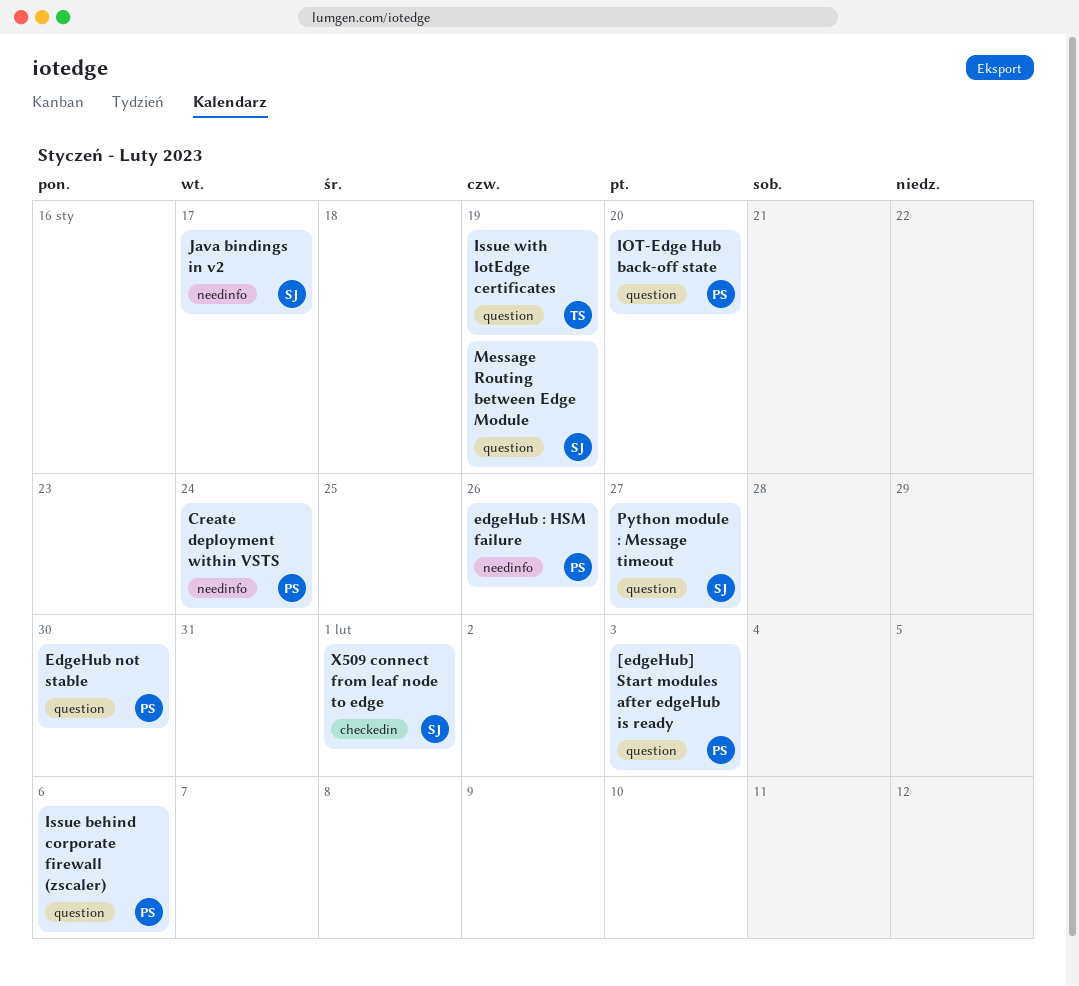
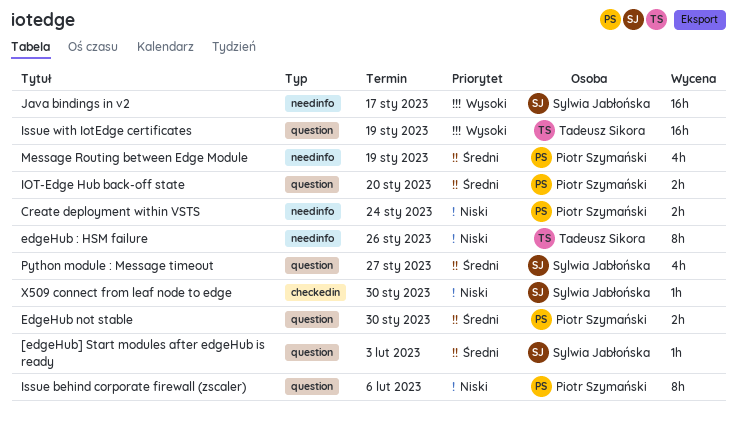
[edgeHub] Start modules after edgeHub is ready, owner: Piotr Szymański -> Sylwia Jabłońska
edgeHub : HSM failure, owner: Piotr Szymański -> Tadeusz Sikora
Message Routing between Edge Module, owner: Sylwia Jabłońska -> Piotr Szymański
Message Routing between Edge Module, label: question -> needinfo
X509 connect from leaf node to edge, due: Feb 1 -> Jan 30

